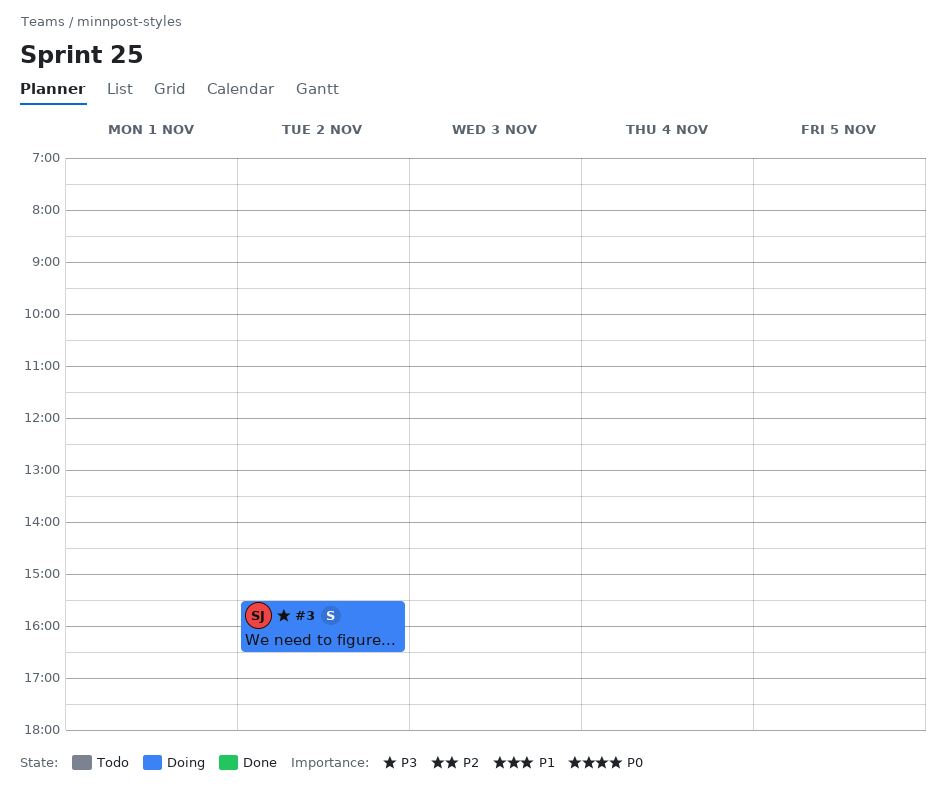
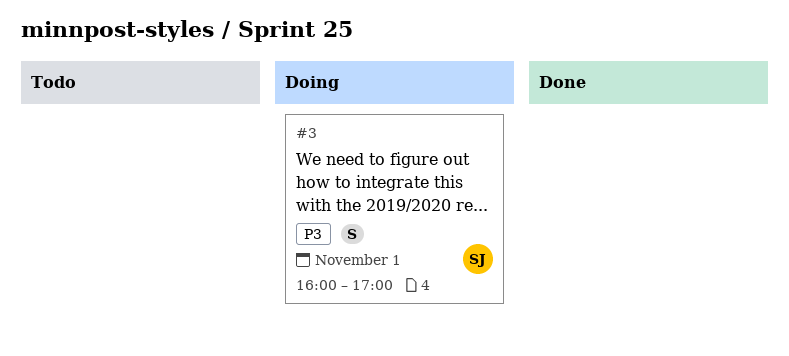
#3, day: Nov 2 -> Nov 1
#3, begins: 15:30 -> 16:00
#3, ends: 16:30 -> 17:00

